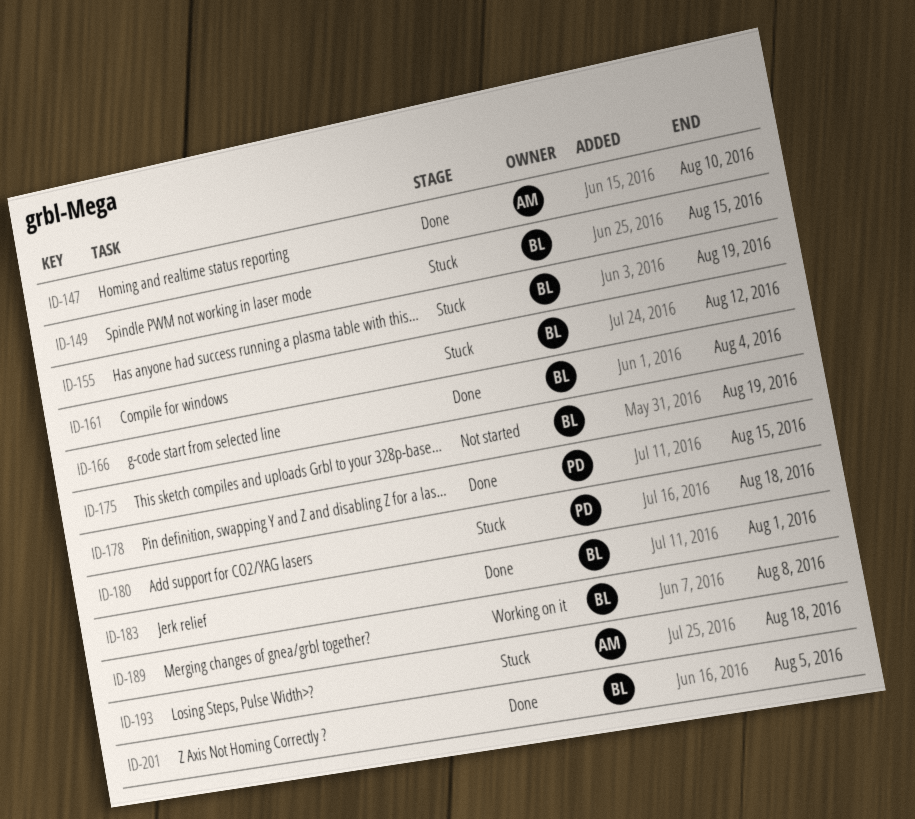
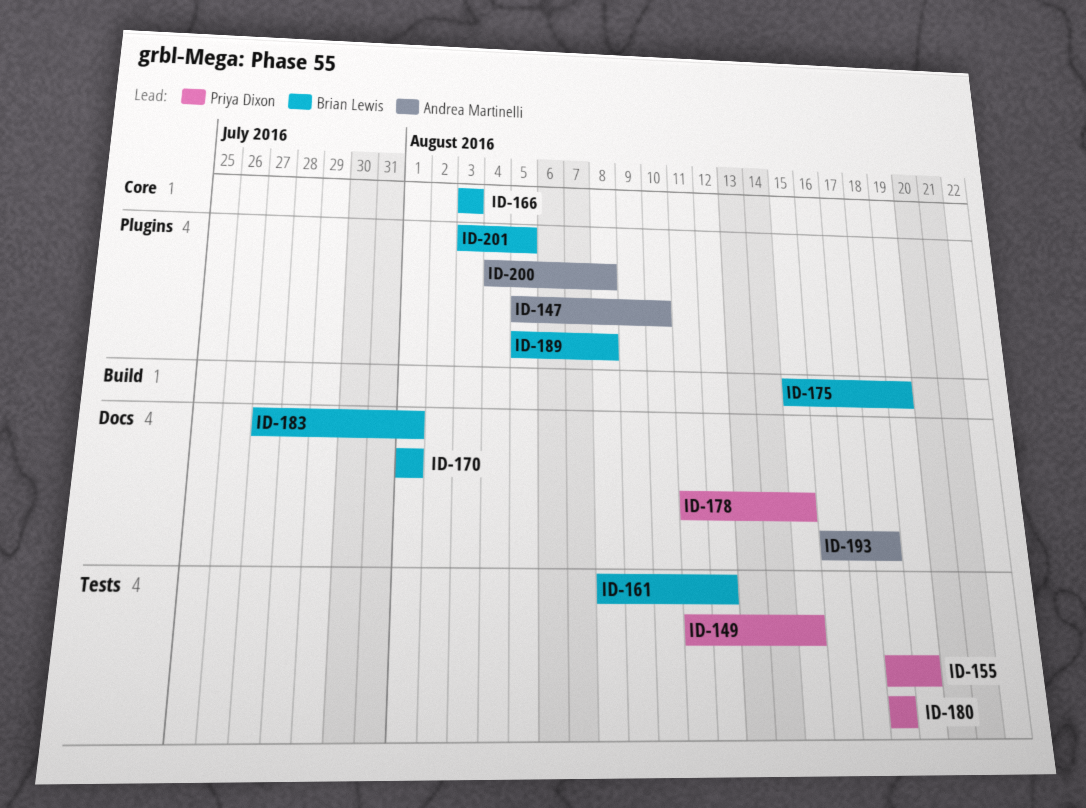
ID-149, owner: Brian Lewis -> Priya Dixon
ID-155, owner: Brian Lewis -> Priya Dixon
ID-166, due: Aug 4 -> Aug 3
ID-170: none -> present
ID-200: none -> present

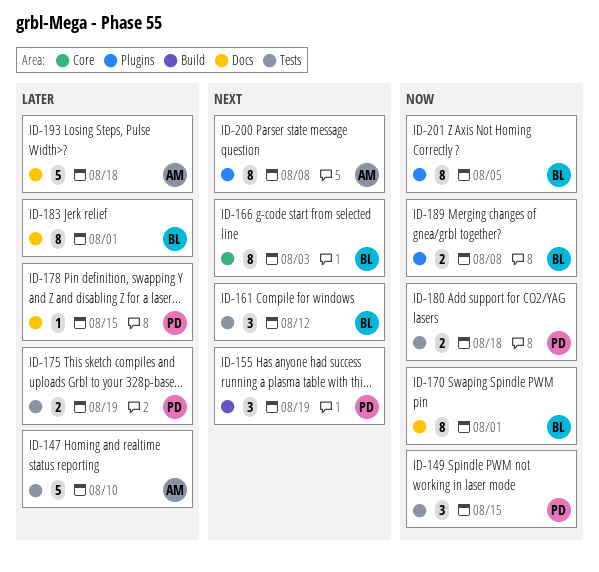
ID-147, label: Plugins -> Tests
ID-155, label: Tests -> Build
ID-175, owner: Brian Lewis -> Priya Dixon
ID-175, label: Build -> Tests

